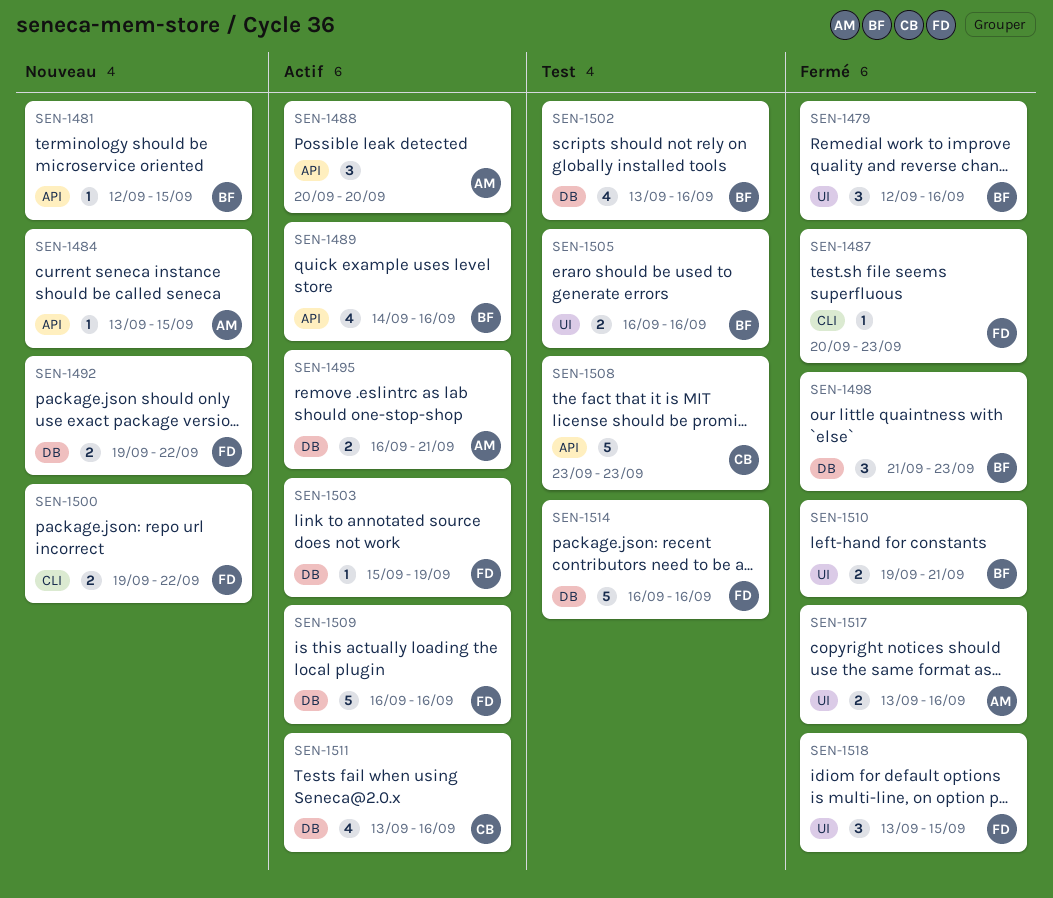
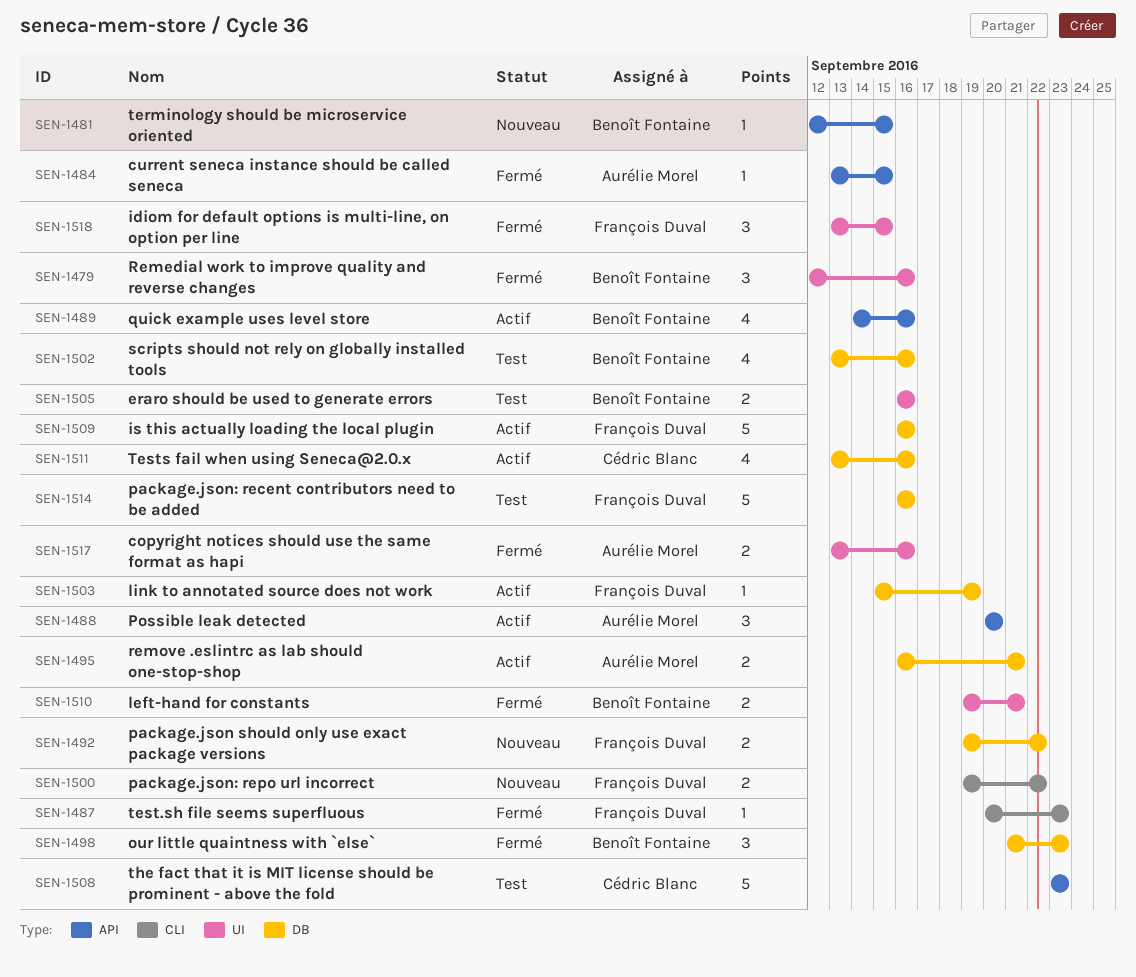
SEN-1484, status: Nouveau -> Fermé

